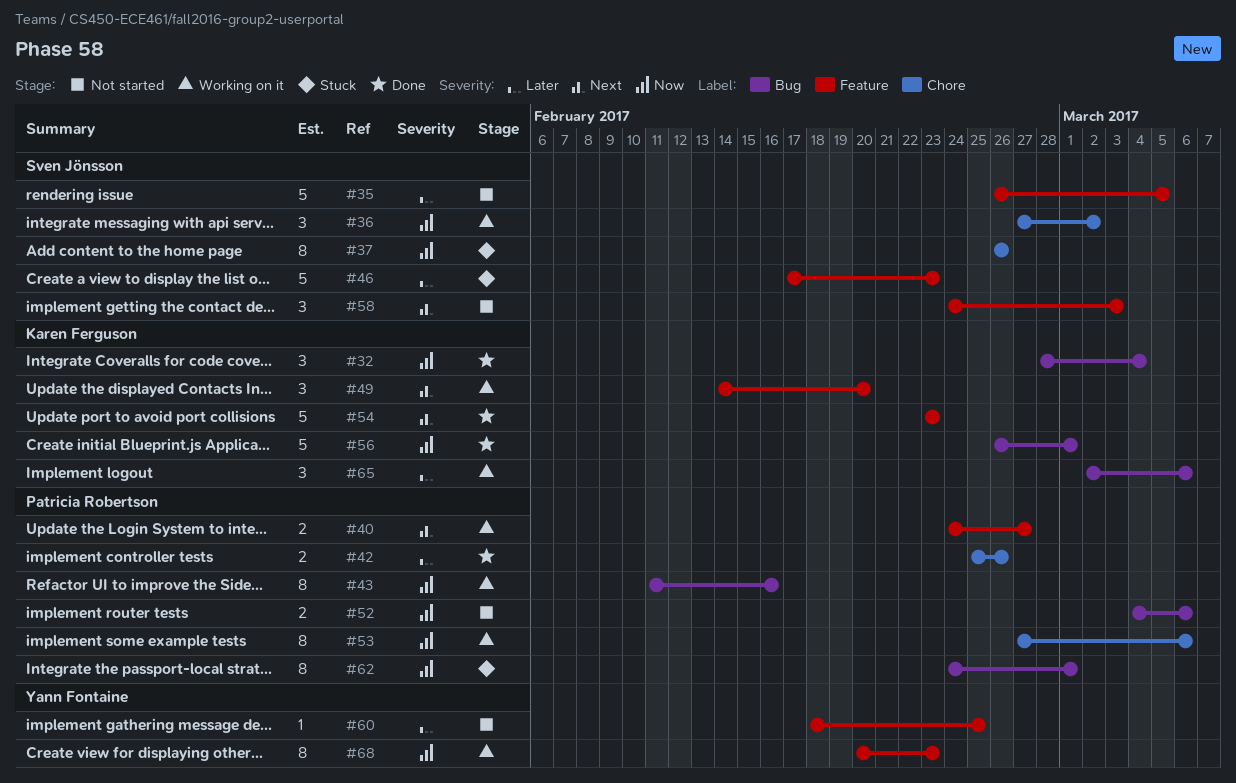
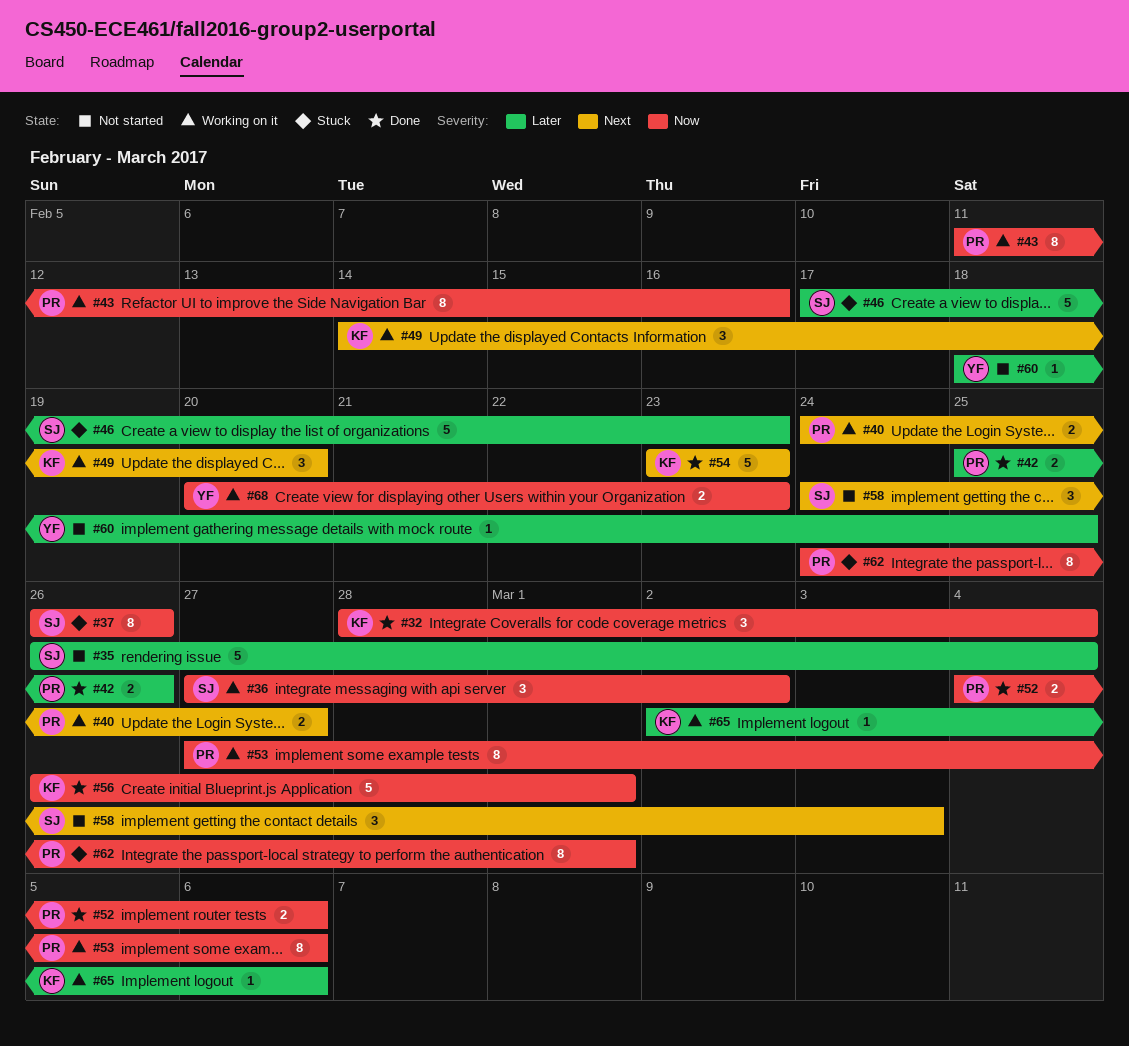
#35, due: Mar 5 -> Mar 4
#52, status: Not started -> Done
#65, estimate: 3 -> 1
#68, estimate: 8 -> 2

